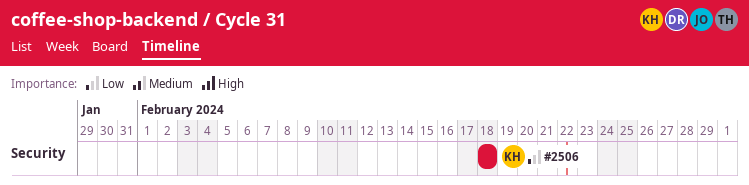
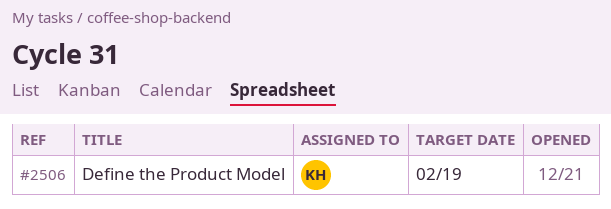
#2506, due: Feb 18 -> Feb 19

